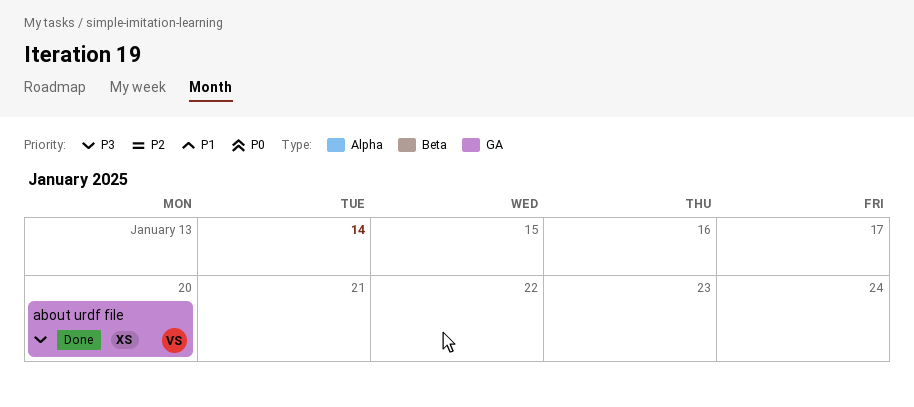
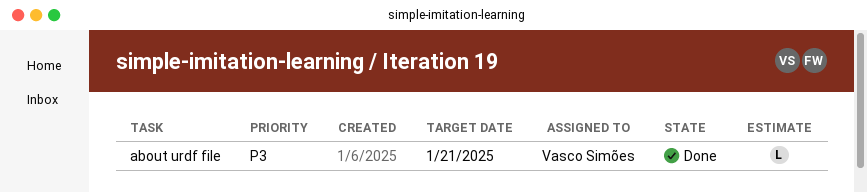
about urdf file, estimate: XS -> L
about urdf file, due: Jan 20 -> Jan 21

